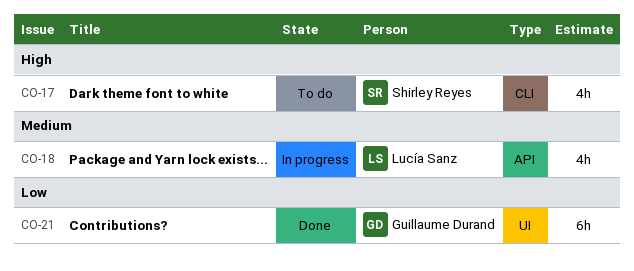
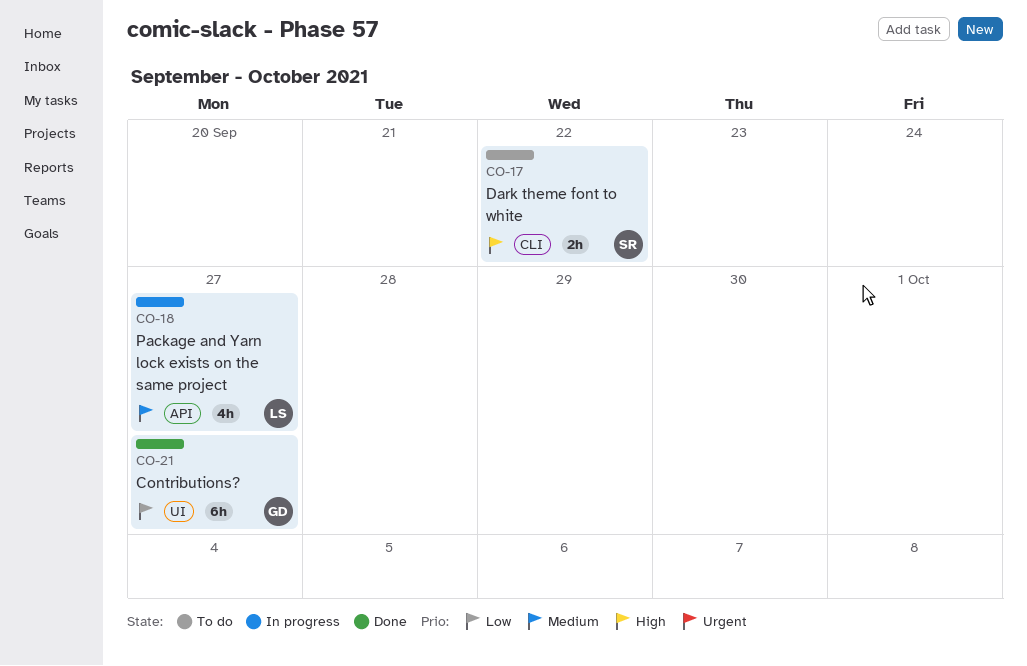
CO-17, estimate: 4h -> 2h

